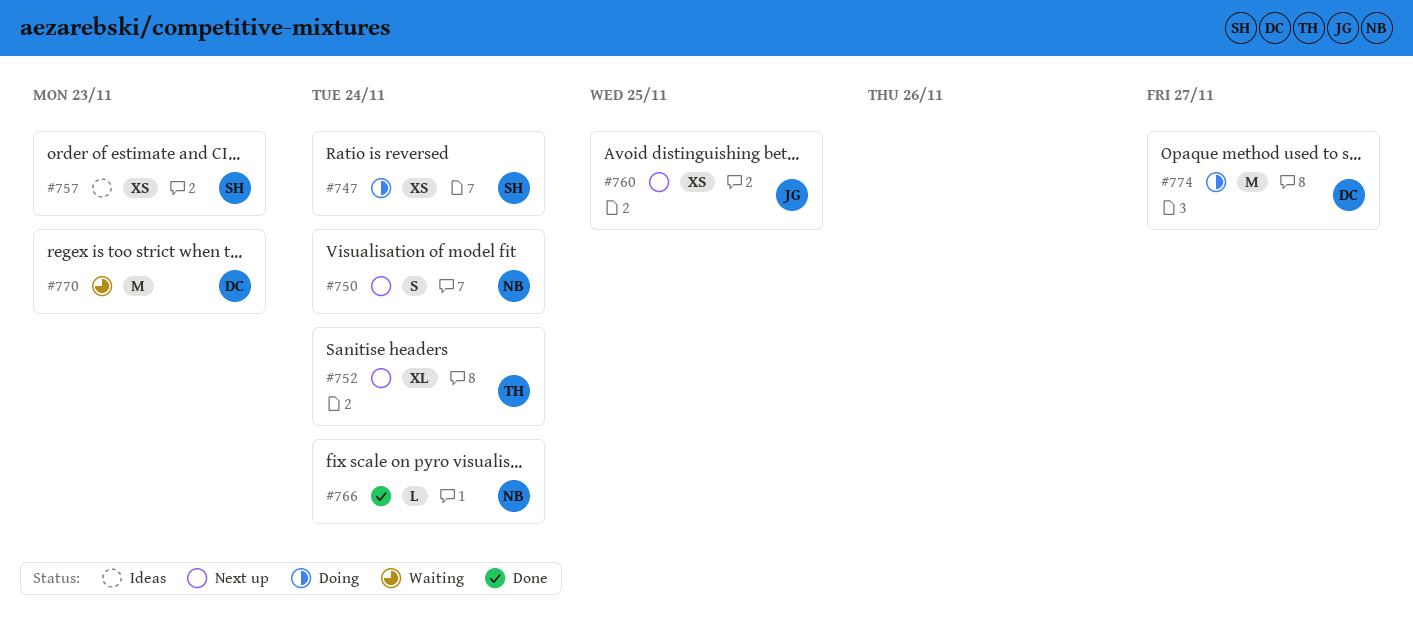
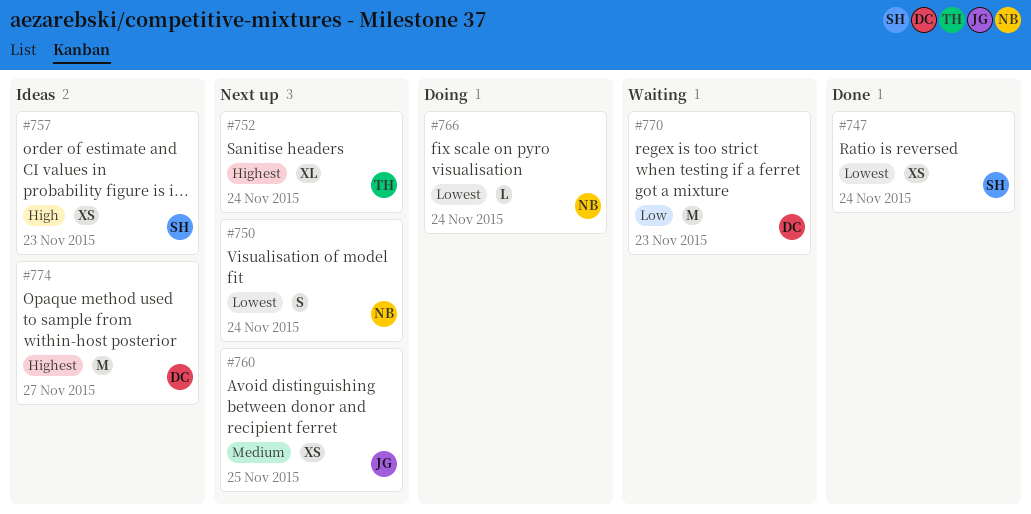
#747, status: Doing -> Done
#766, status: Done -> Doing
#774, status: Doing -> Ideas

